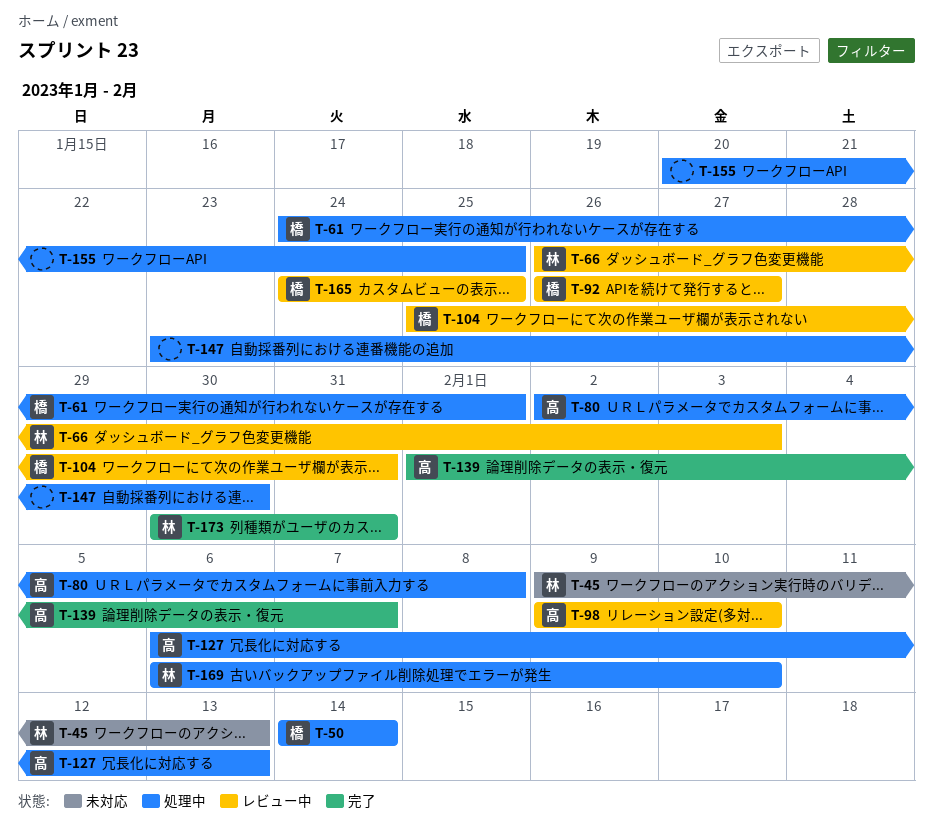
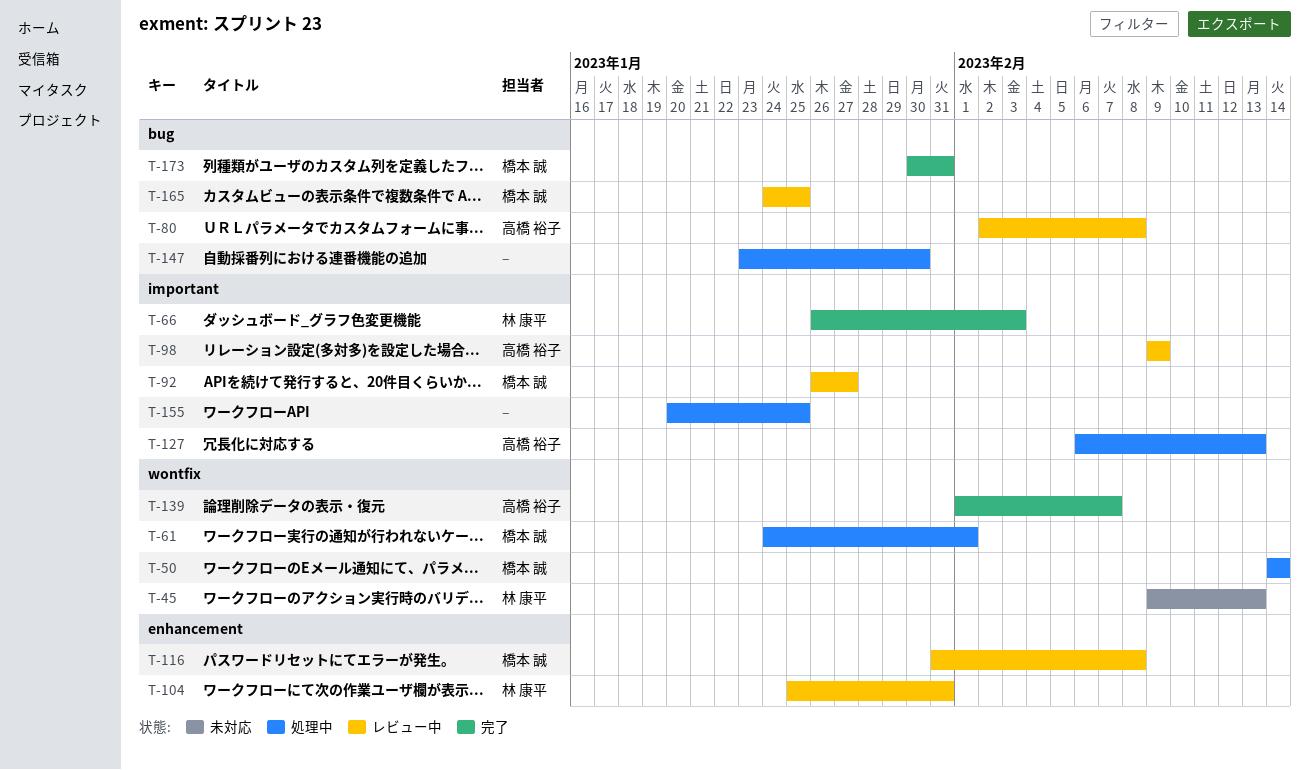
T-66, status: レビュー中 -> 完了
T-80, status: 処理中 -> レビュー中
T-98, due: Feb 10 -> Feb 9
T-104, owner: 橋本 誠 -> 林 康平
T-116: none -> present
T-169: present -> none
T-173, owner: 林 康平 -> 橋本 誠

